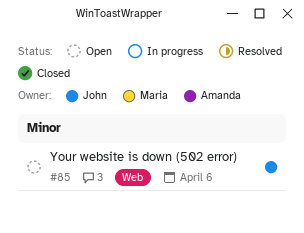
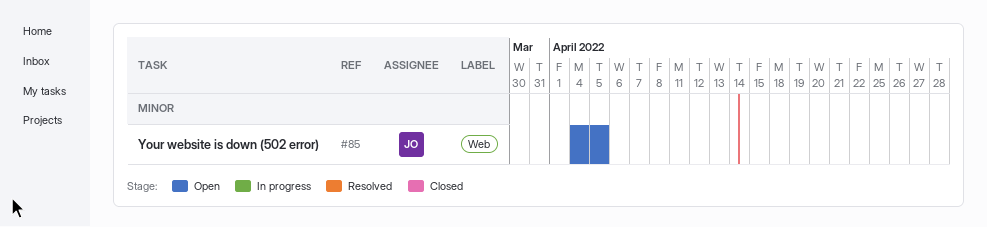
#85, due: Apr 6 -> Apr 5

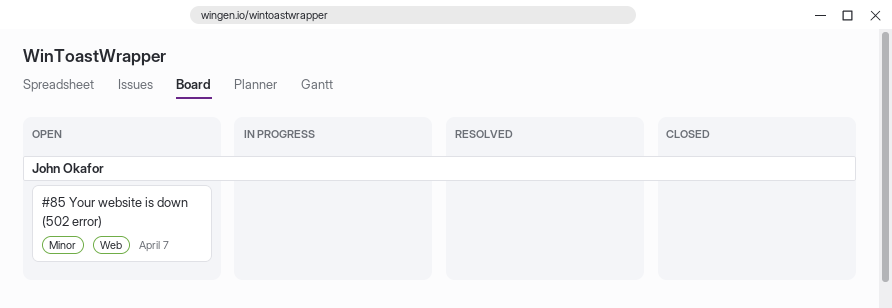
#85, due: Apr 5 -> Apr 7

